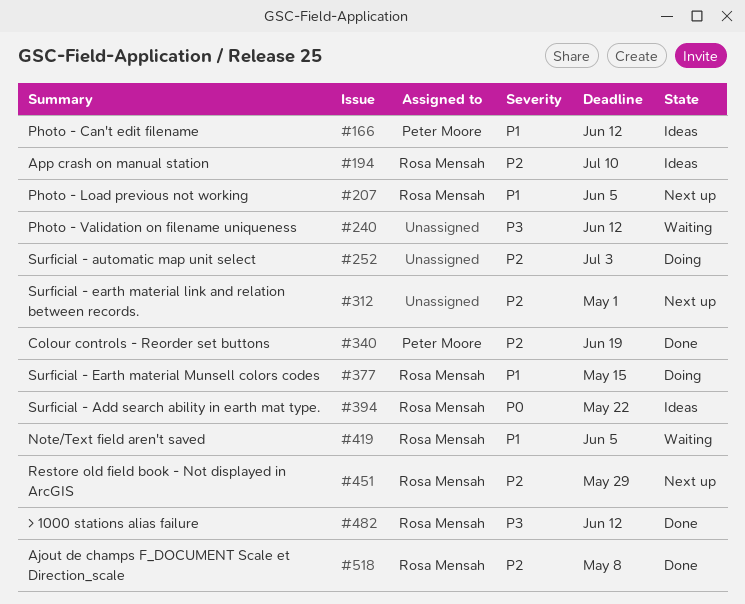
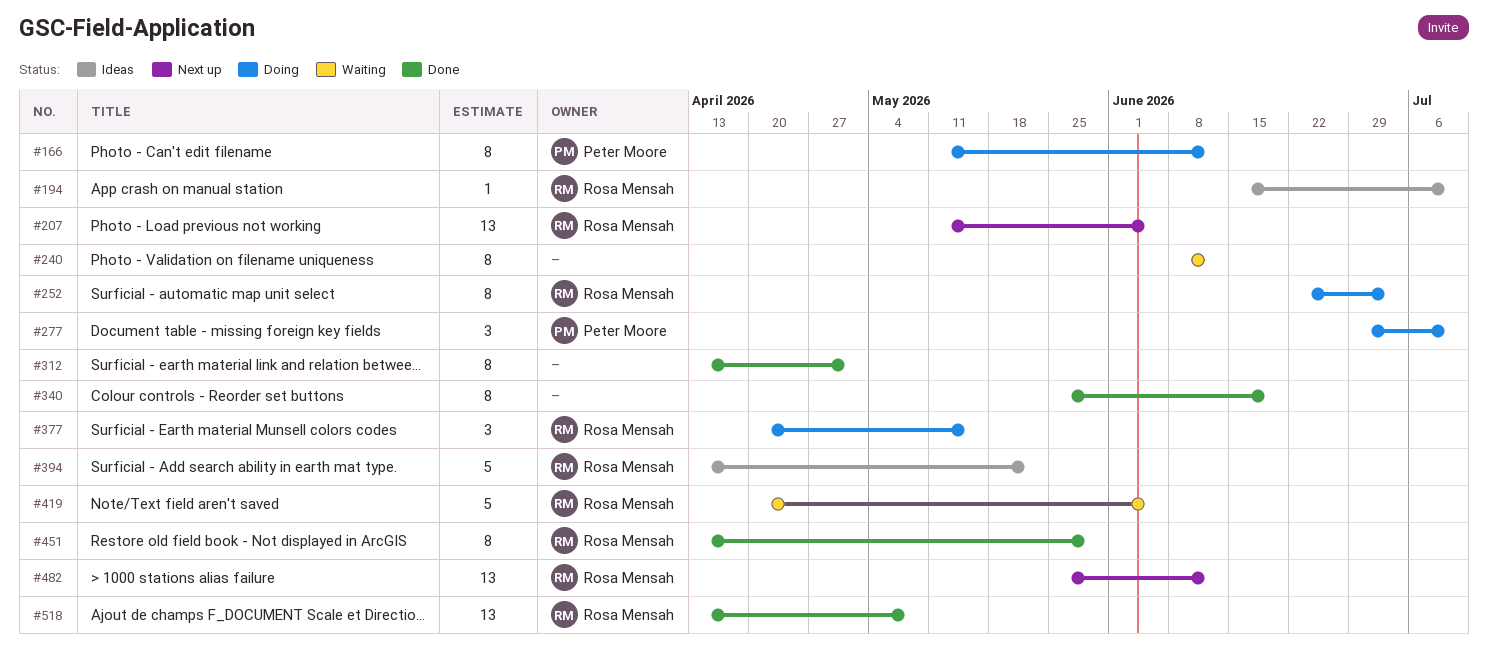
#166, status: Ideas -> Doing
#252, owner: none -> Rosa Mensah
#277: none -> present
#312, status: Next up -> Done
#340, owner: Peter Moore -> none
#451, status: Next up -> Done
#482, status: Done -> Next up

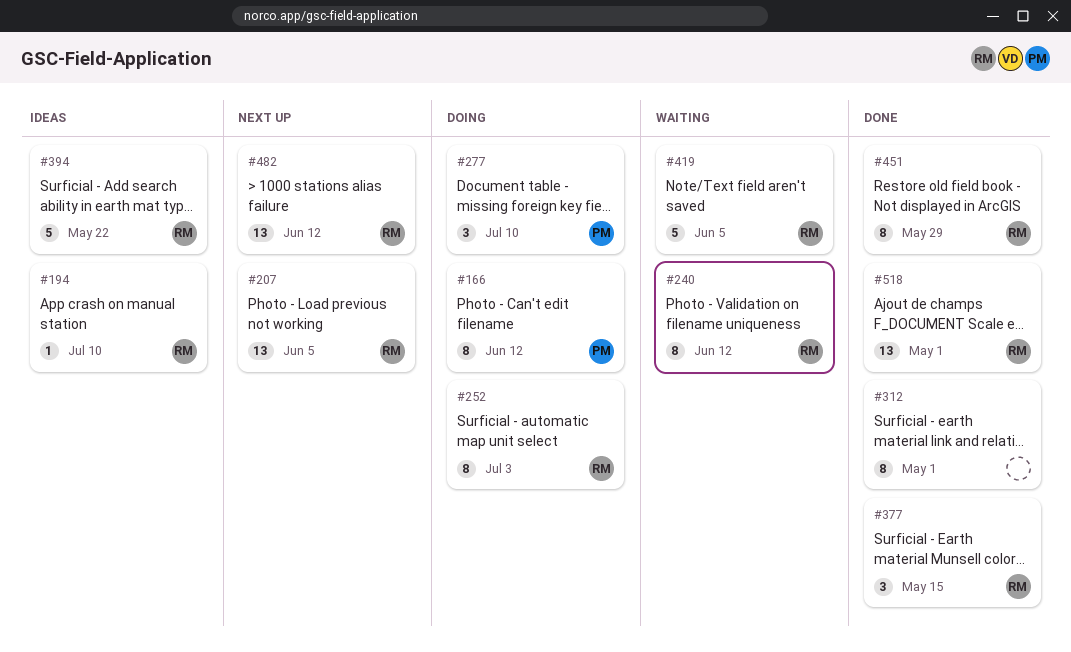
#240, owner: none -> Rosa Mensah
#340: present -> none
#377, status: Doing -> Done
#518, due: May 8 -> May 1

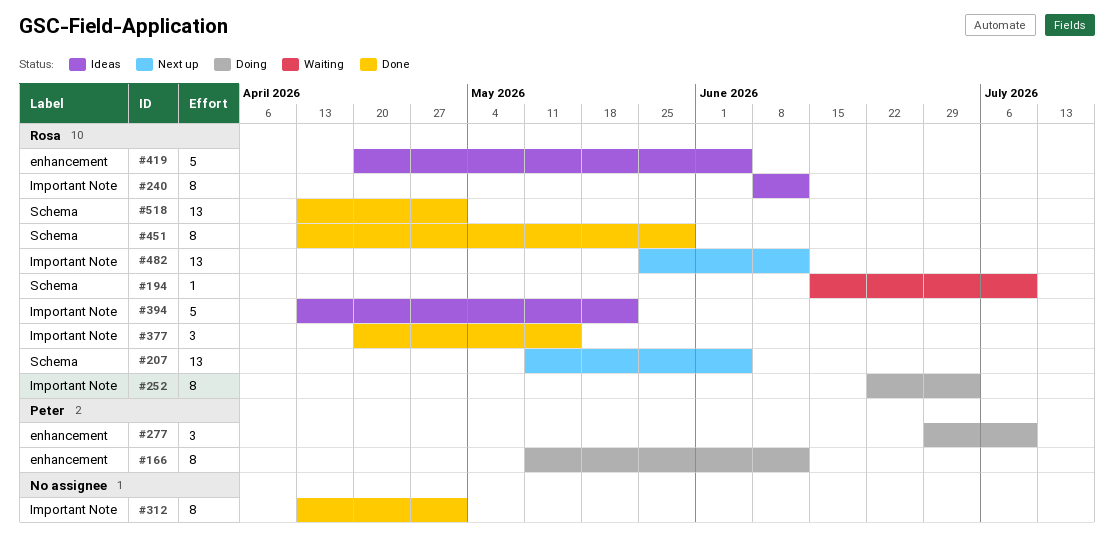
#194, status: Ideas -> Waiting
#240, status: Waiting -> Ideas
#419, status: Waiting -> Ideas

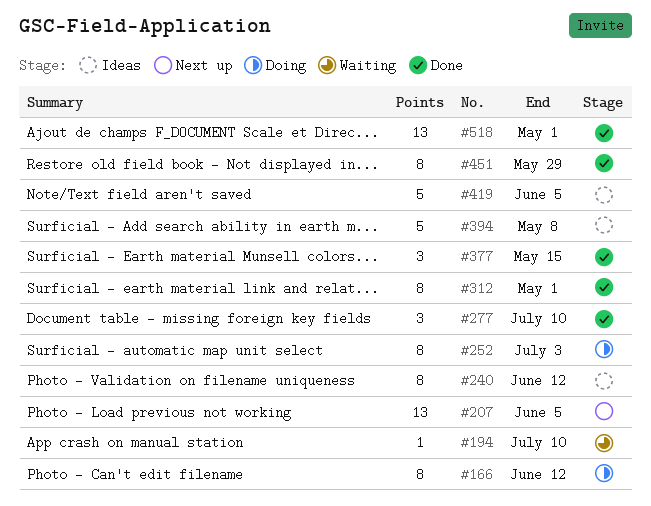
#277, status: Doing -> Done
#394, due: May 22 -> May 8
#482: present -> none

